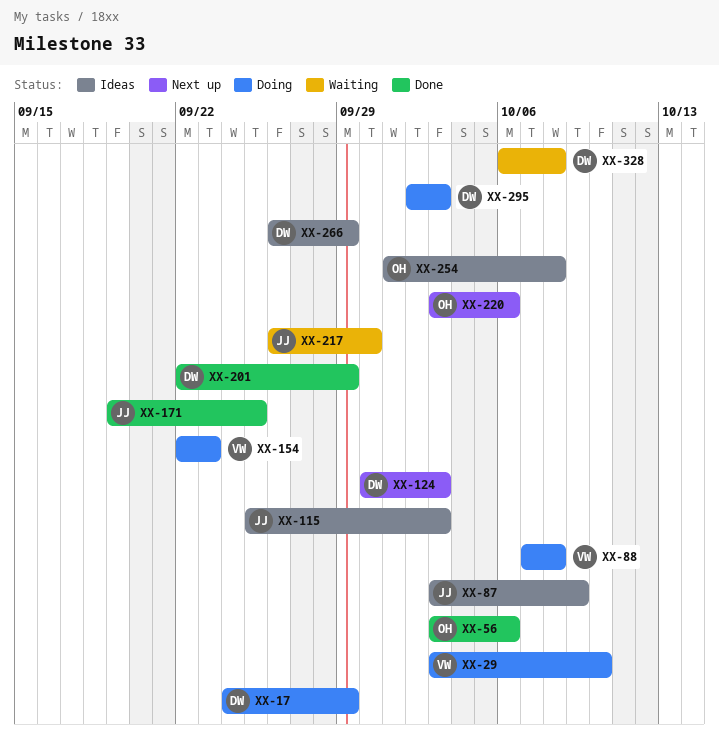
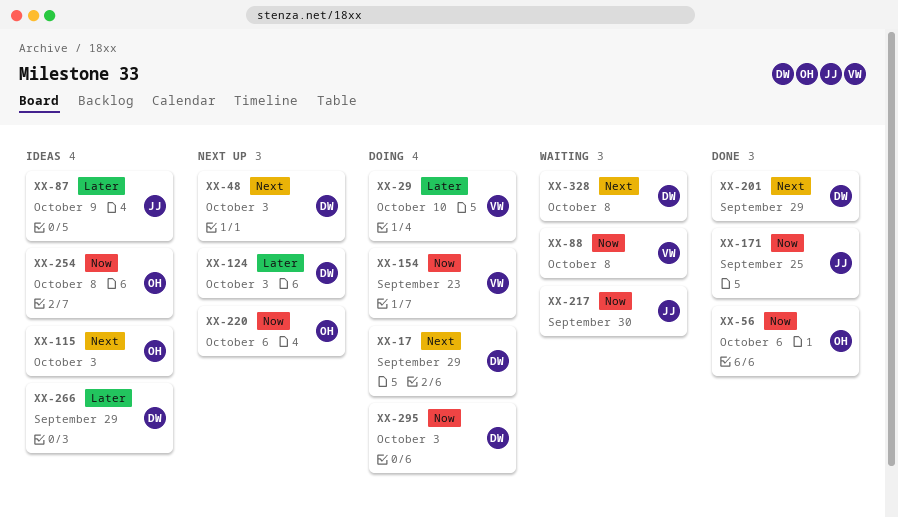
XX-48: none -> present
XX-88, status: Doing -> Waiting
XX-115, owner: JJ -> OH

